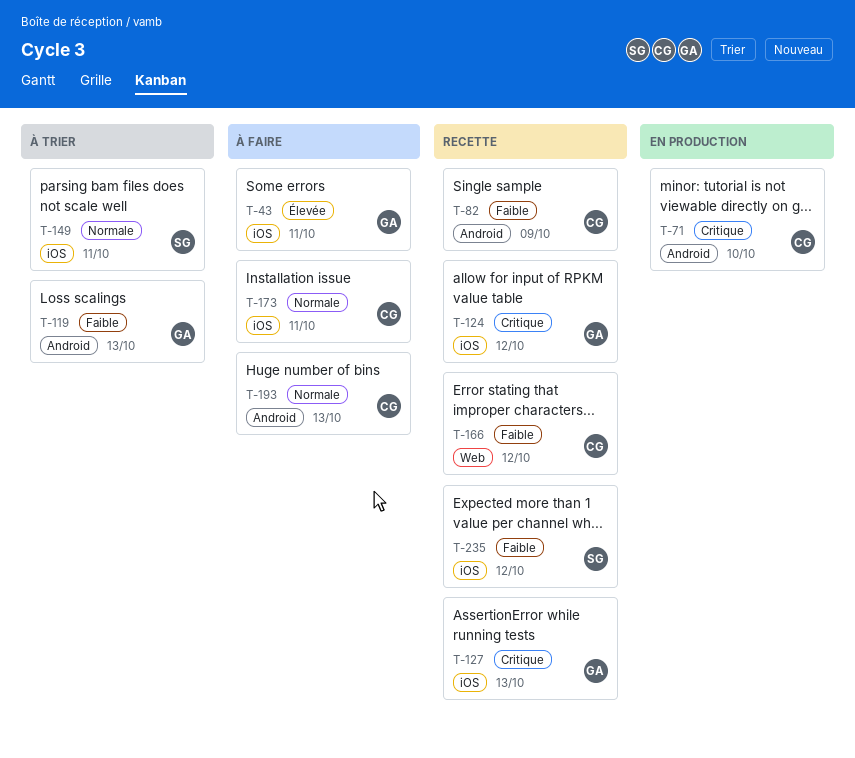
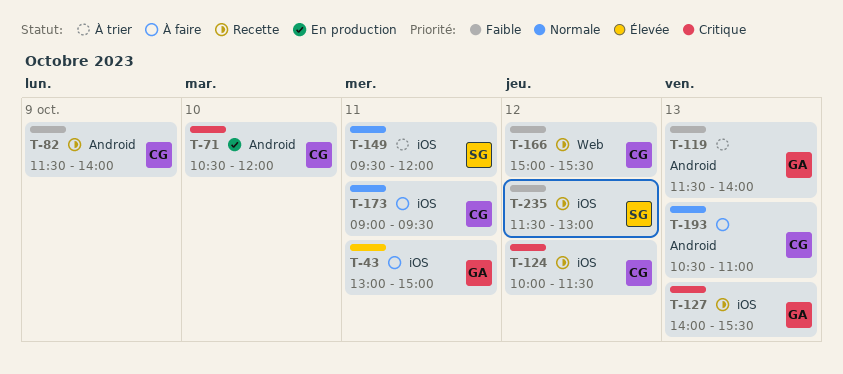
T-124, owner: GA -> CG

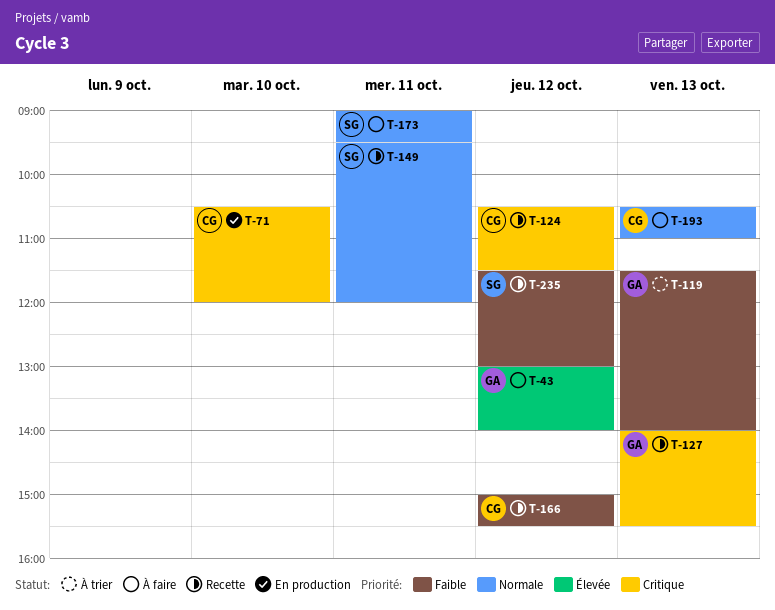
T-43, day: Oct 11 -> Oct 12
T-43, ends: 15:00 -> 14:00
T-82: present -> none
T-124, begins: 10:00 -> 10:30
T-149, status: À trier -> Recette
T-173, owner: CG -> SG

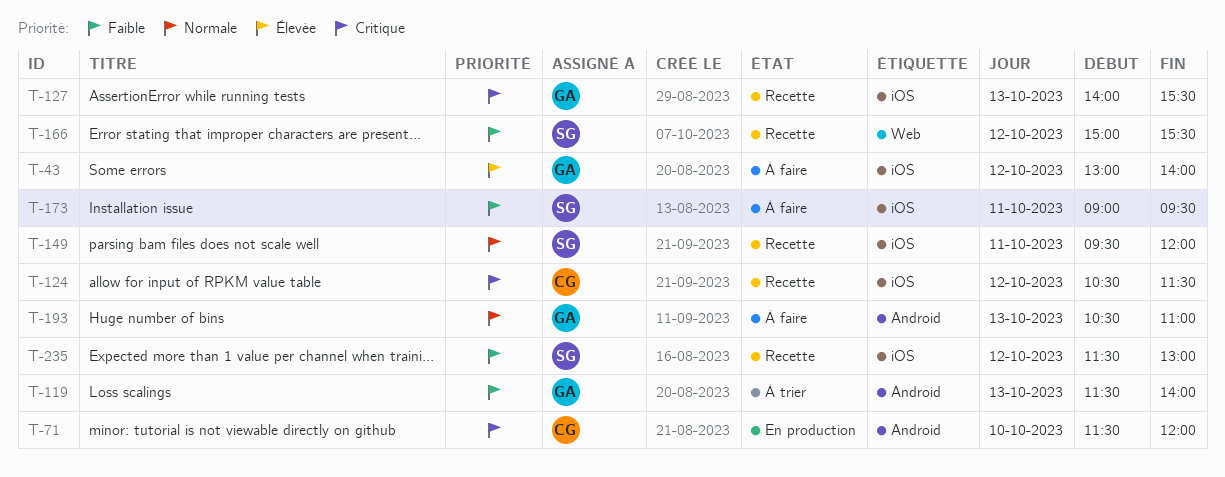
T-71, begins: 10:30 -> 11:30
T-166, owner: CG -> SG
T-173, priority: Normale -> Faible
T-193, owner: CG -> GA

